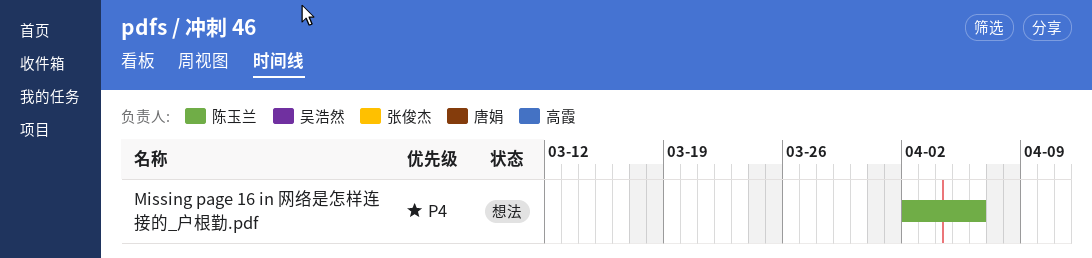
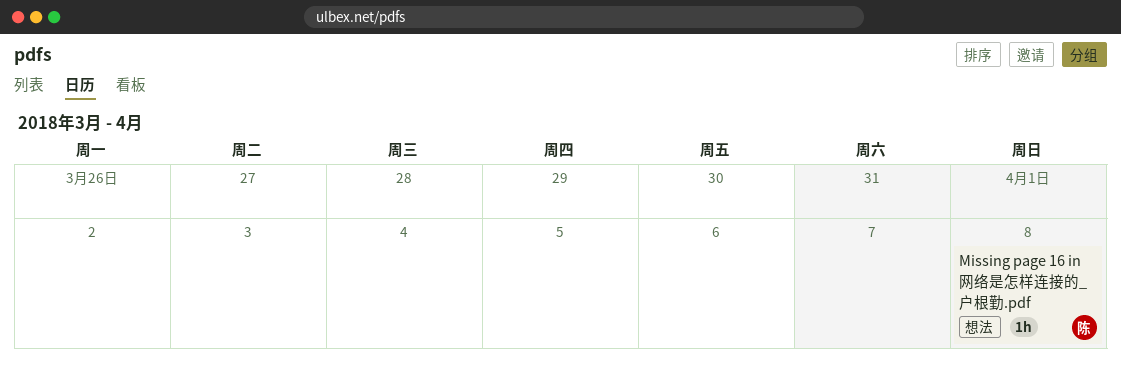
Missing page 16 in 网络是怎样连接的_户根勤.pdf, due: Apr 6 -> Apr 8

